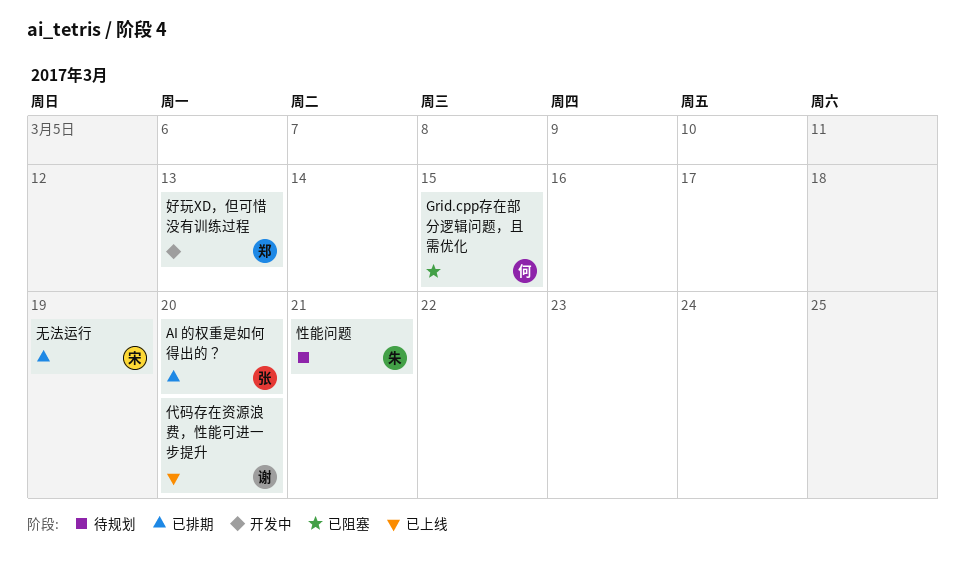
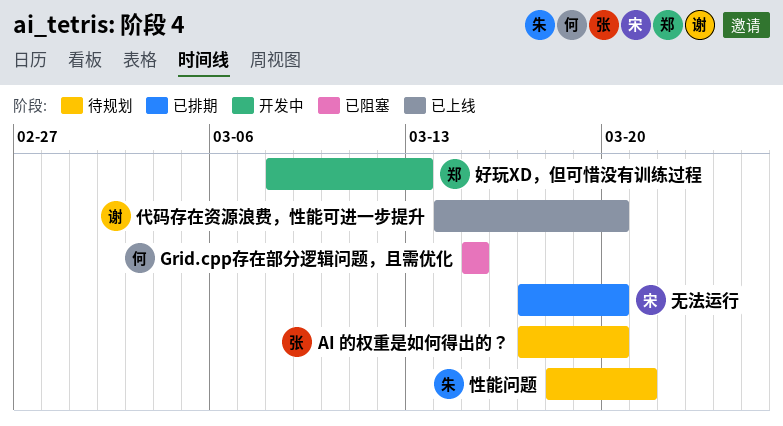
AI 的权重是如何得出的？, status: 已排期 -> 待规划
无法运行, due: Mar 19 -> Mar 20

